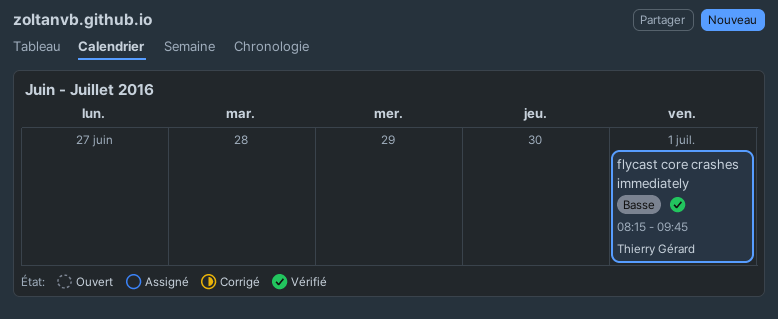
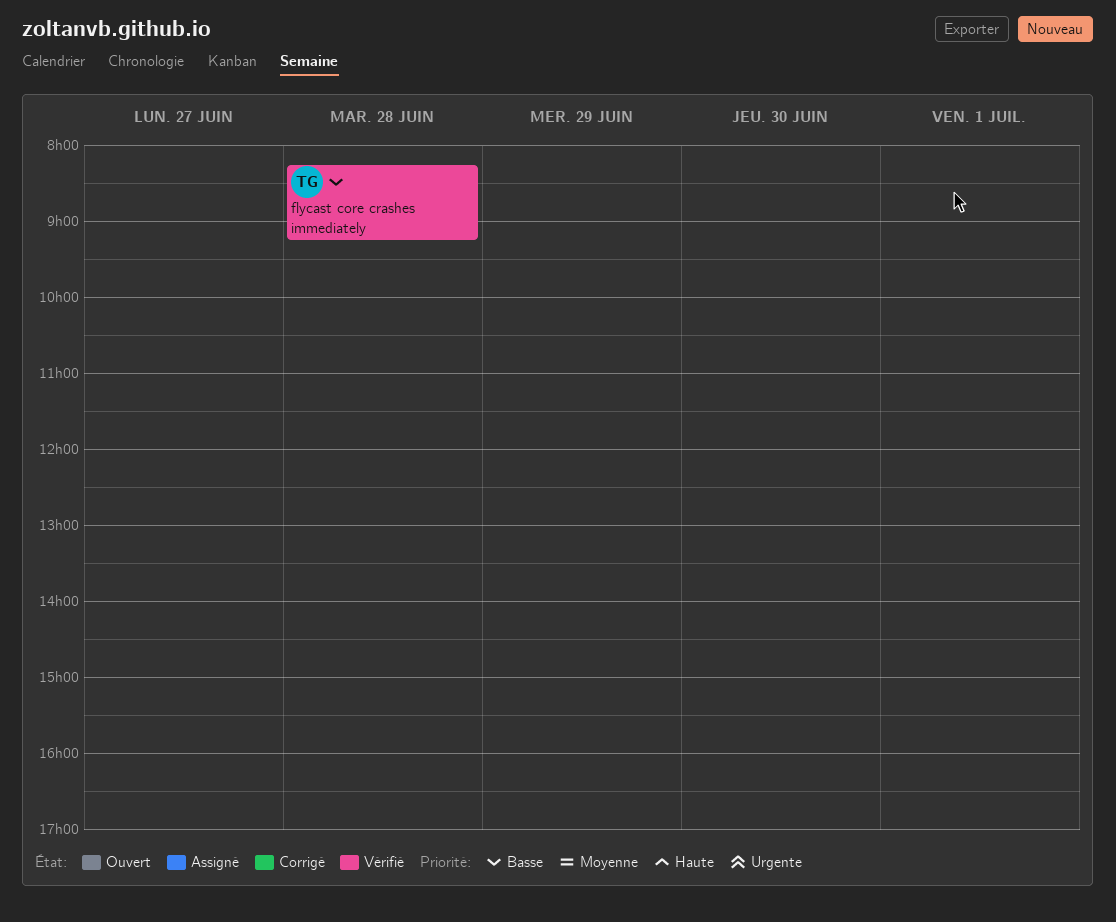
flycast core crashes immediately, day: Jul 1 -> Jun 28
flycast core crashes immediately, ends: 09:45 -> 09:15

